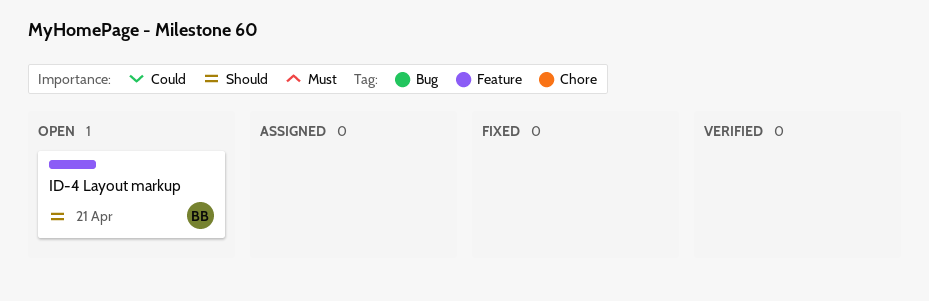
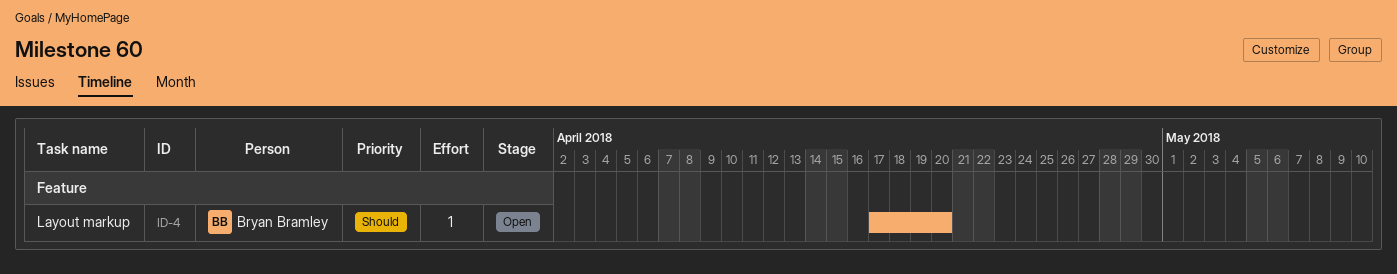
ID-4, due: Apr 21 -> Apr 20

